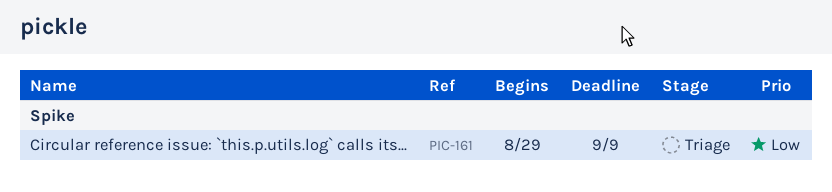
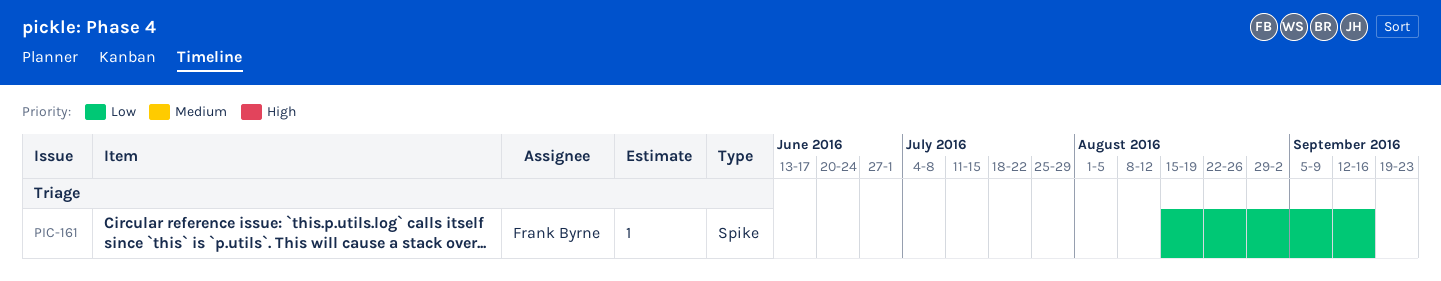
PIC-161, start: Aug 29 -> Aug 15
PIC-161, due: Sep 9 -> Sep 16

